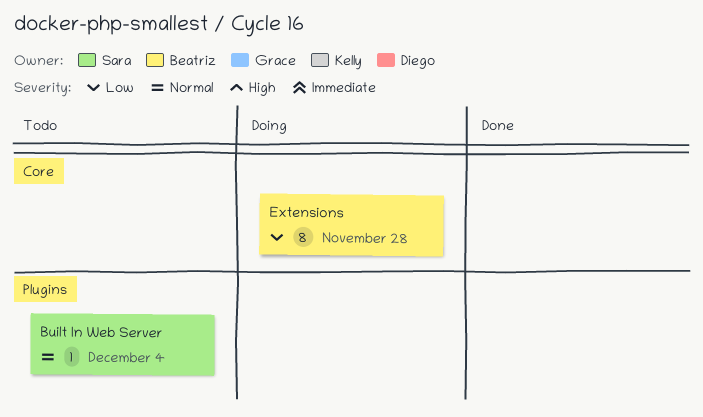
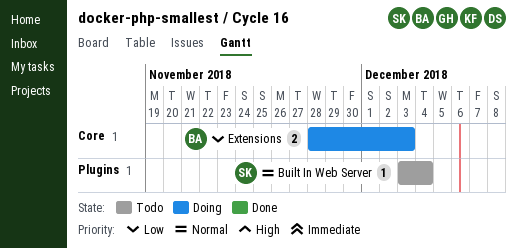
Extensions, estimate: 8 -> 2
Extensions, due: Nov 28 -> Dec 3

